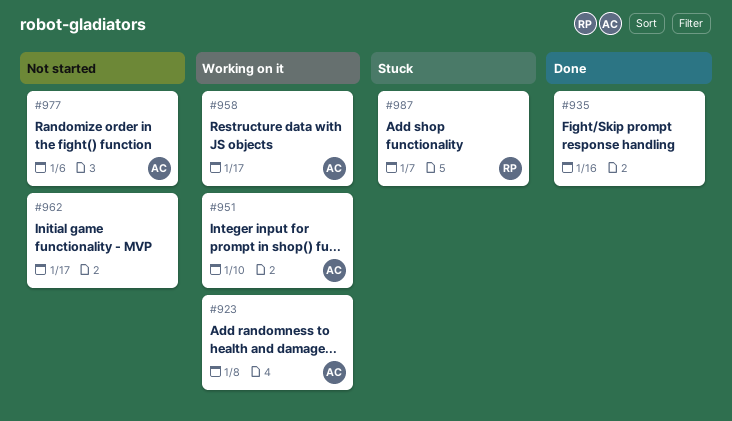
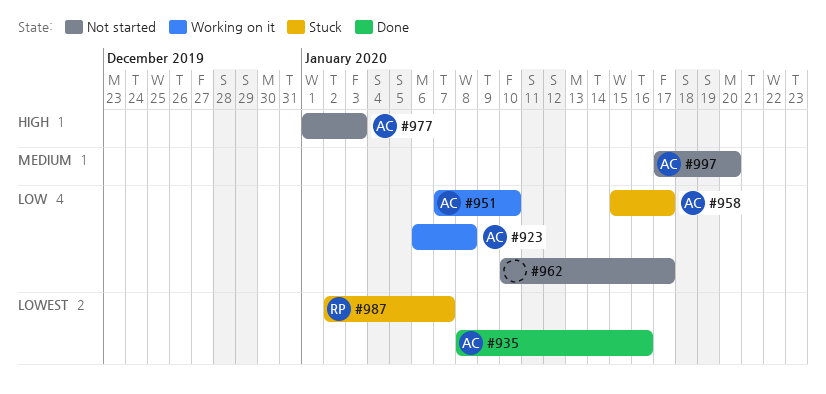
#935, owner: none -> AC
#958, status: Working on it -> Stuck
#977, due: Jan 6 -> Jan 3
#997: none -> present

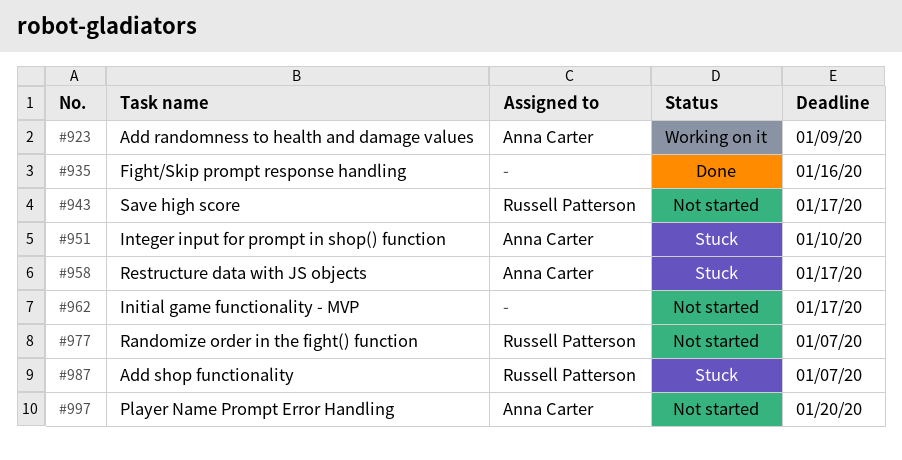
#923, due: Jan 8 -> Jan 9
#935, owner: Anna Carter -> none
#943: none -> present
#951, status: Working on it -> Stuck
#977, owner: Anna Carter -> Russell Patterson
#977, due: Jan 3 -> Jan 7

